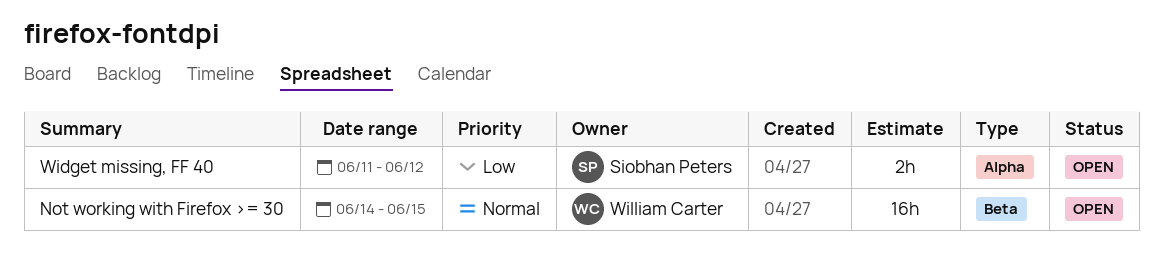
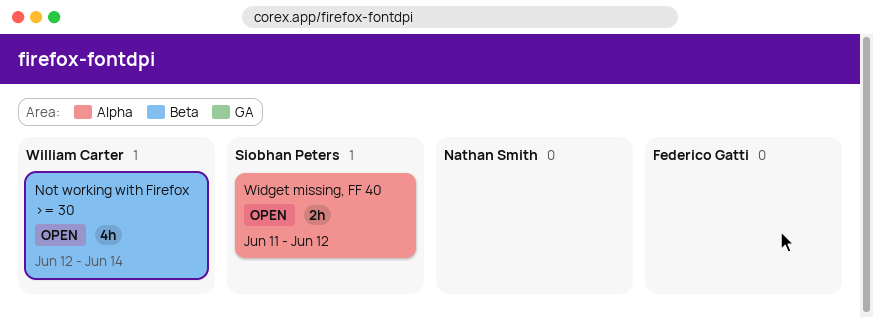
Not working with Firefox >= 30, estimate: 16h -> 4h
Not working with Firefox >= 30, start: Jun 14 -> Jun 12
Not working with Firefox >= 30, due: Jun 15 -> Jun 14

